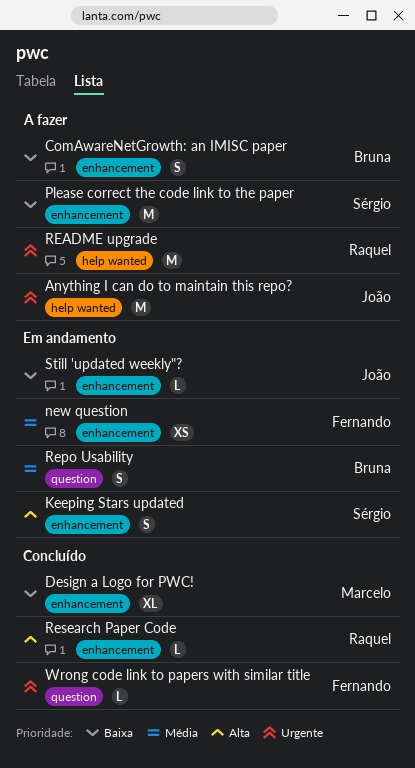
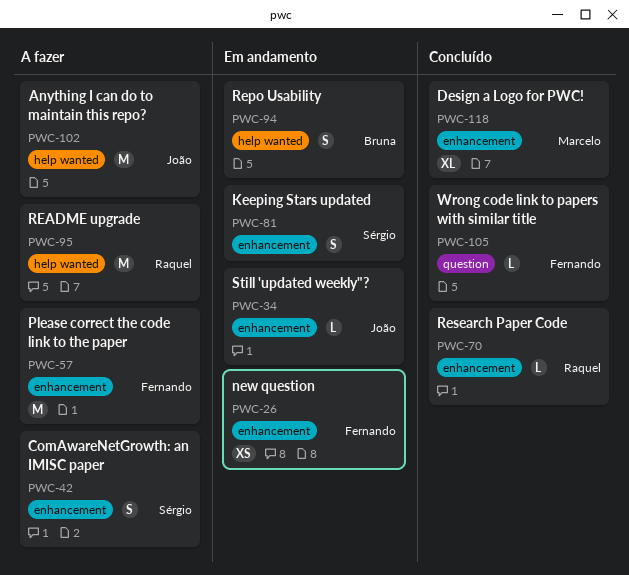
ComAwareNetGrowth: an IMISC paper, owner: Bruna -> Sérgio
Please correct the code link to the paper, owner: Sérgio -> Fernando
Repo Usability, label: question -> help wanted

